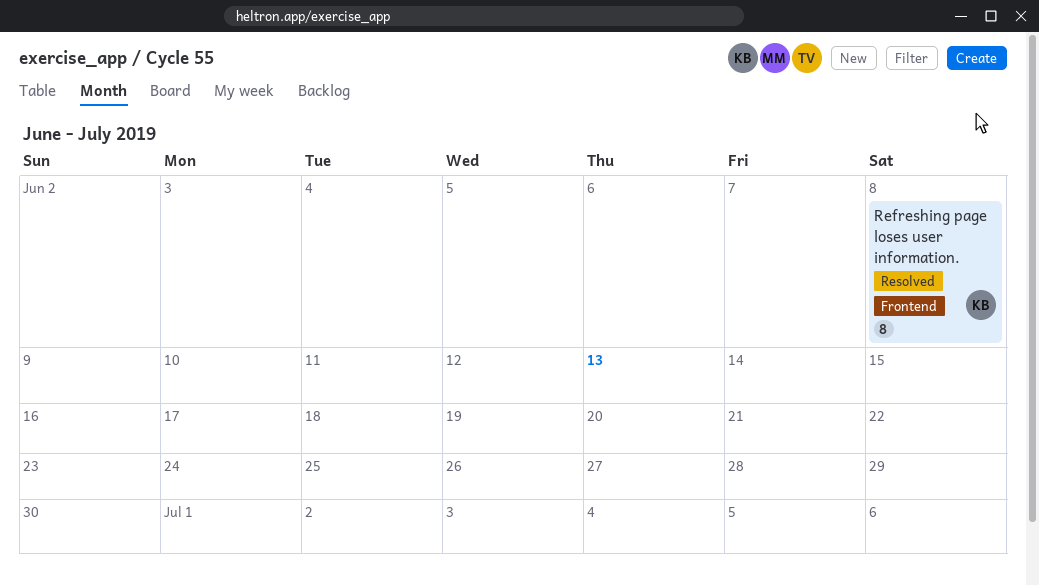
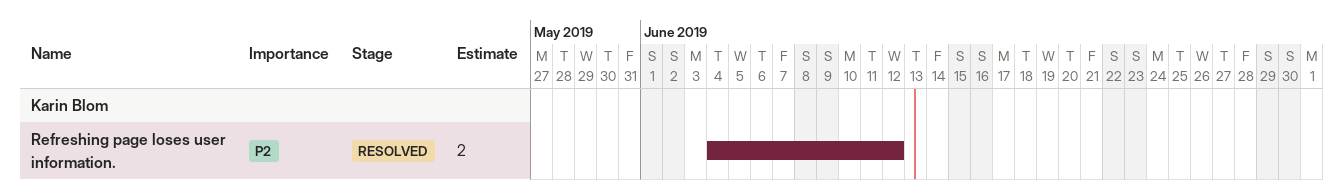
Refreshing page loses user information., estimate: 8 -> 2
Refreshing page loses user information., due: Jun 8 -> Jun 12

